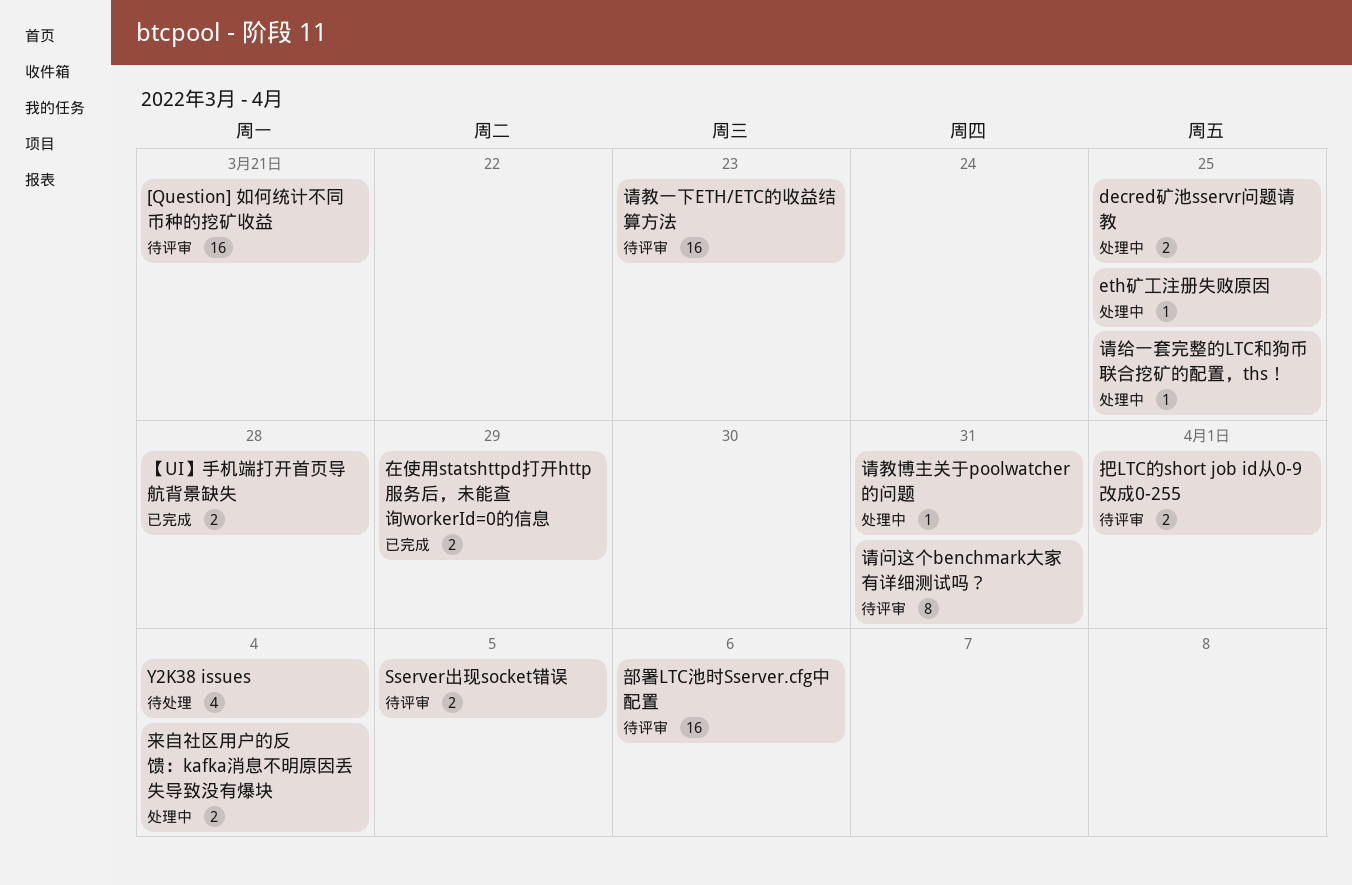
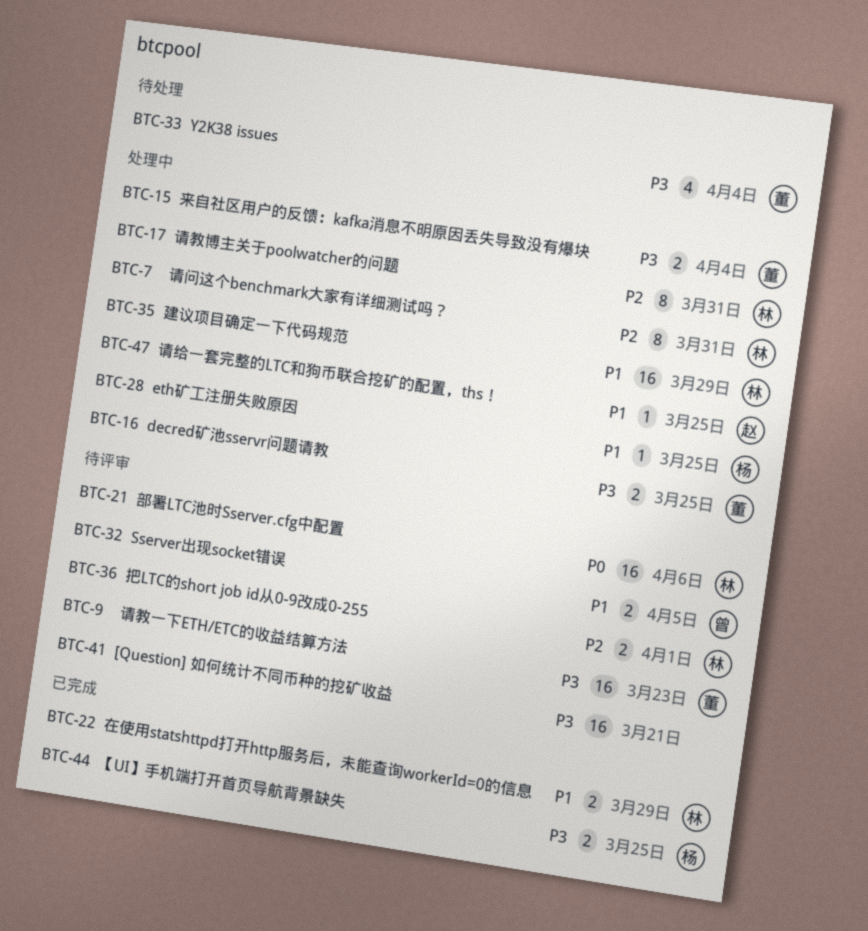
【UI】手机端打开首页导航背景缺失, due: Mar 28 -> Mar 25
建议项目确定一下代码规范: none -> present
请教博主关于poolwatcher的问题, estimate: 1 -> 8
请问这个benchmark大家有详细测试吗？, status: 待评审 -> 处理中

